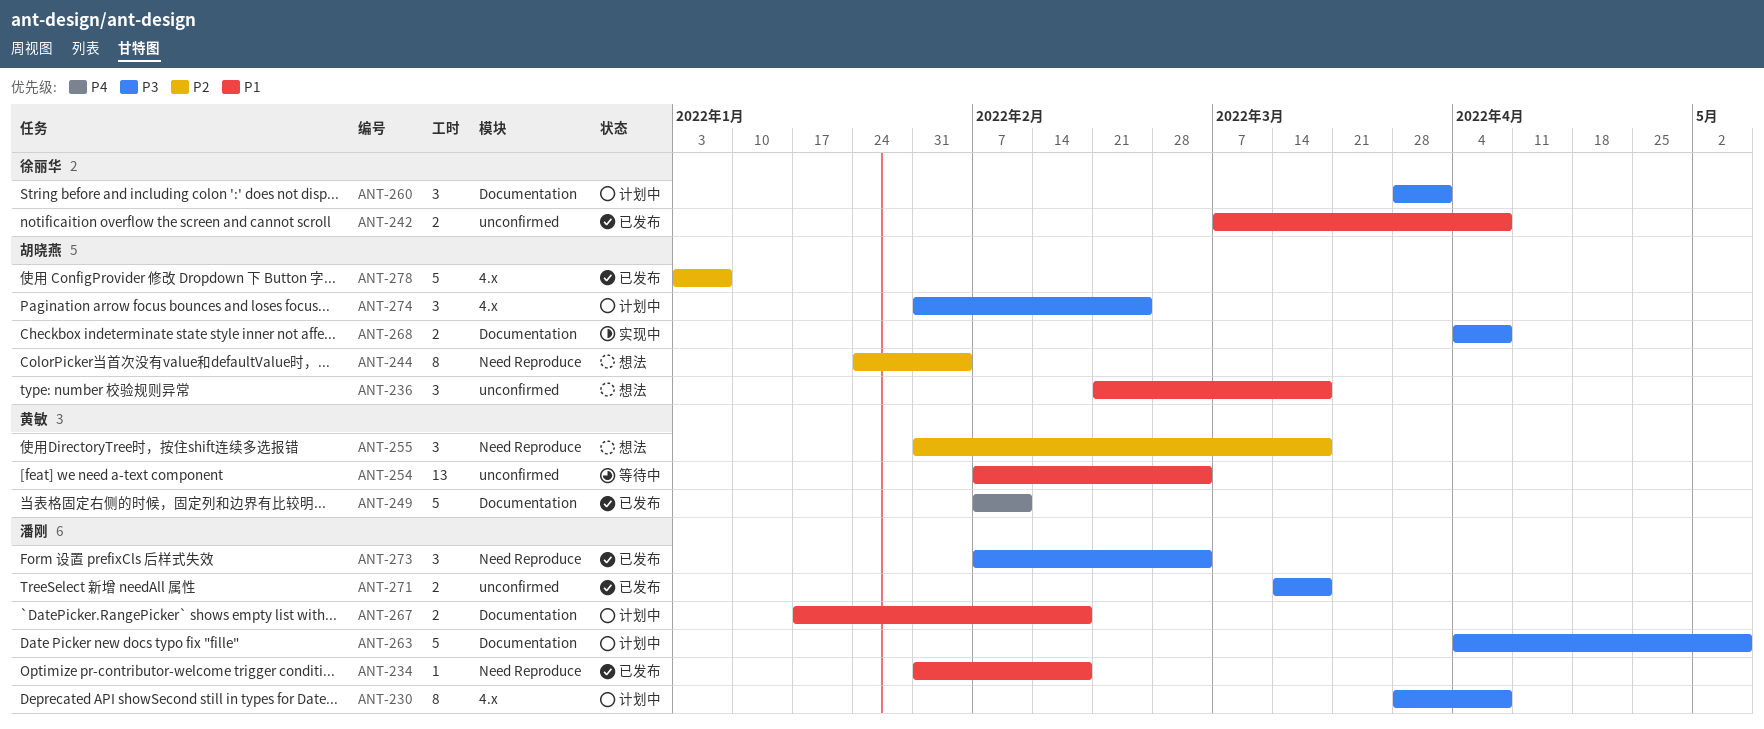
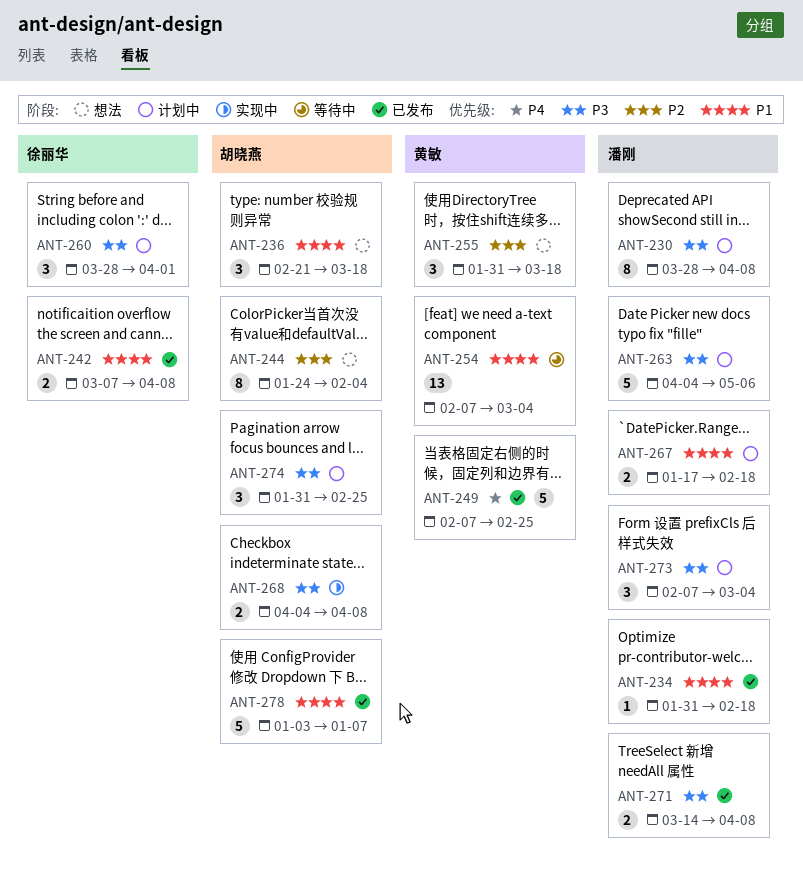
ANT-249, due: Feb 11 -> Feb 25
ANT-271, due: Mar 18 -> Apr 8
ANT-273, status: 已发布 -> 计划中
ANT-278, priority: P2 -> P1

